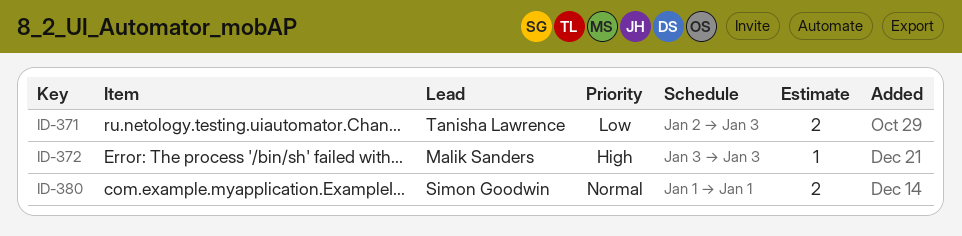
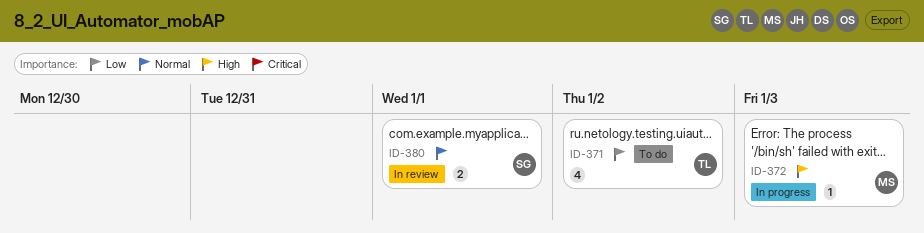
ID-371, estimate: 2 -> 4
ID-371, due: Jan 3 -> Jan 2

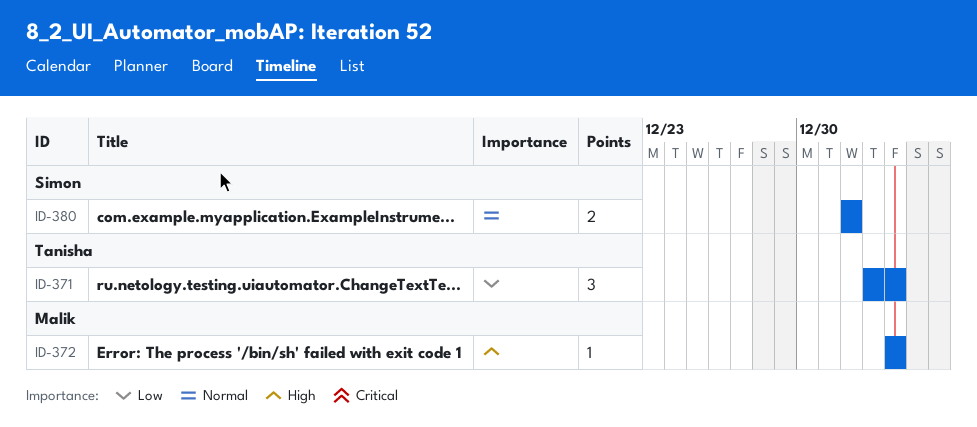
ID-371, estimate: 4 -> 3
ID-371, due: Jan 2 -> Jan 3

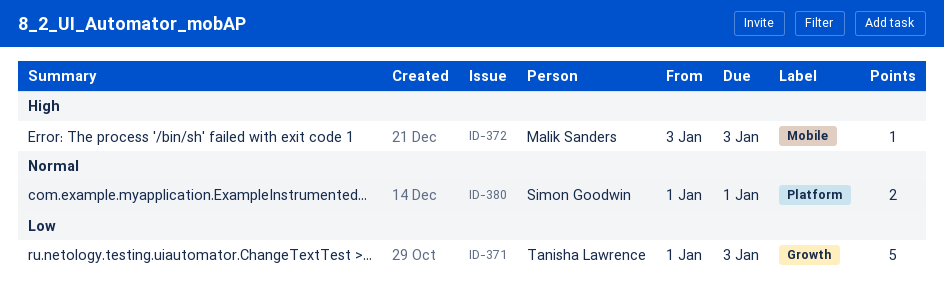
ID-371, estimate: 3 -> 5
ID-371, start: Jan 2 -> Jan 1

